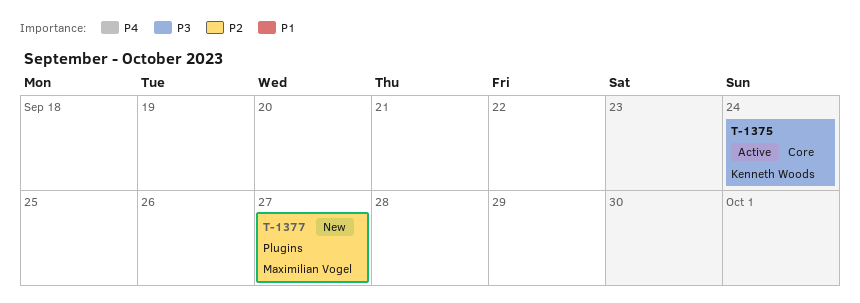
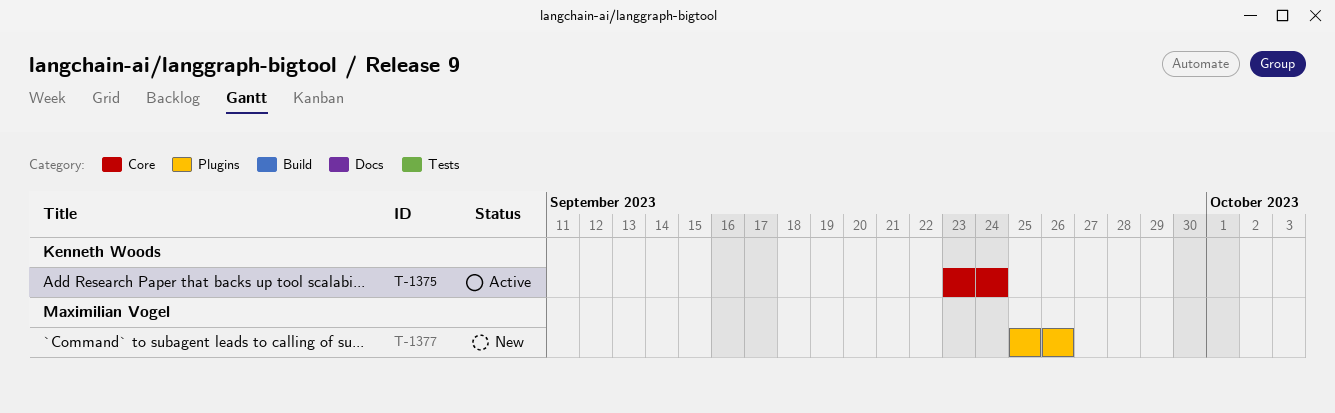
T-1377, due: Sep 27 -> Sep 26

